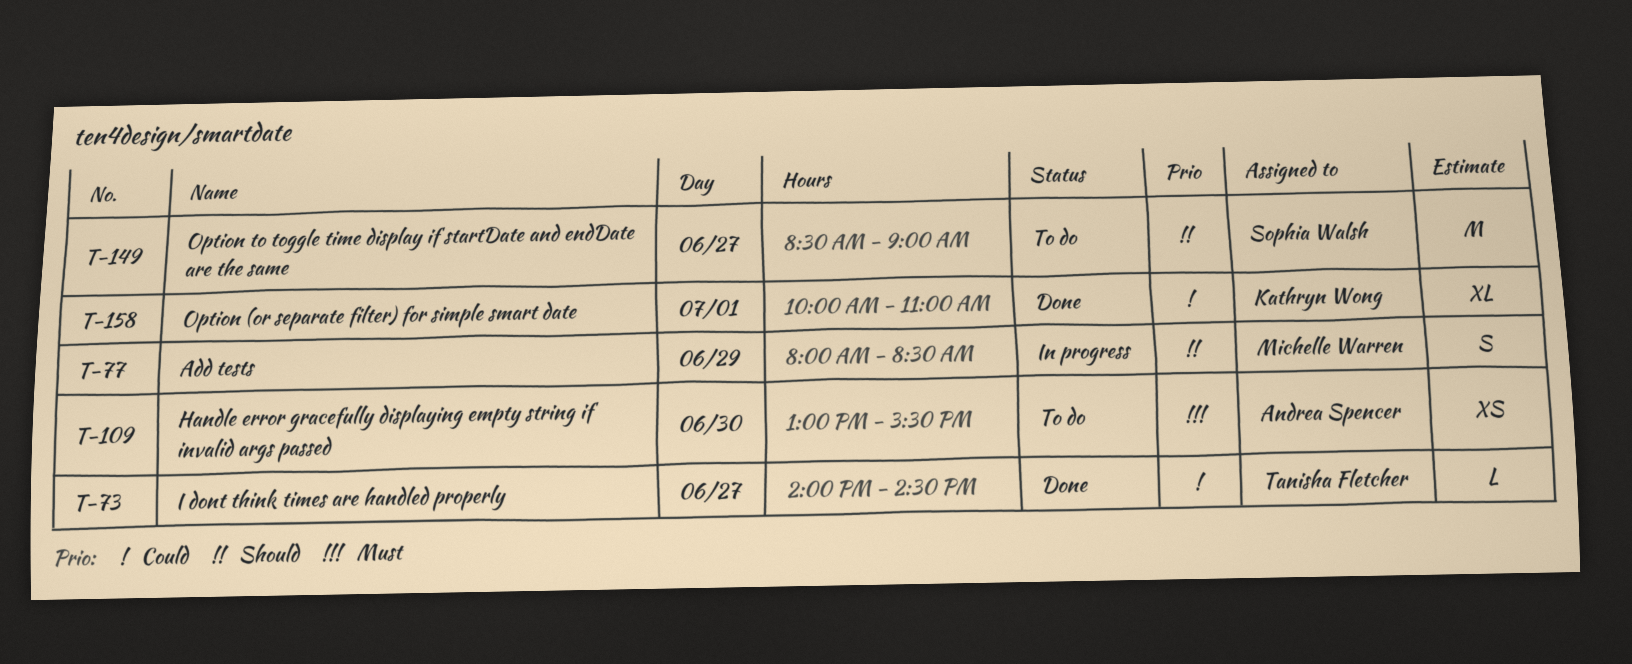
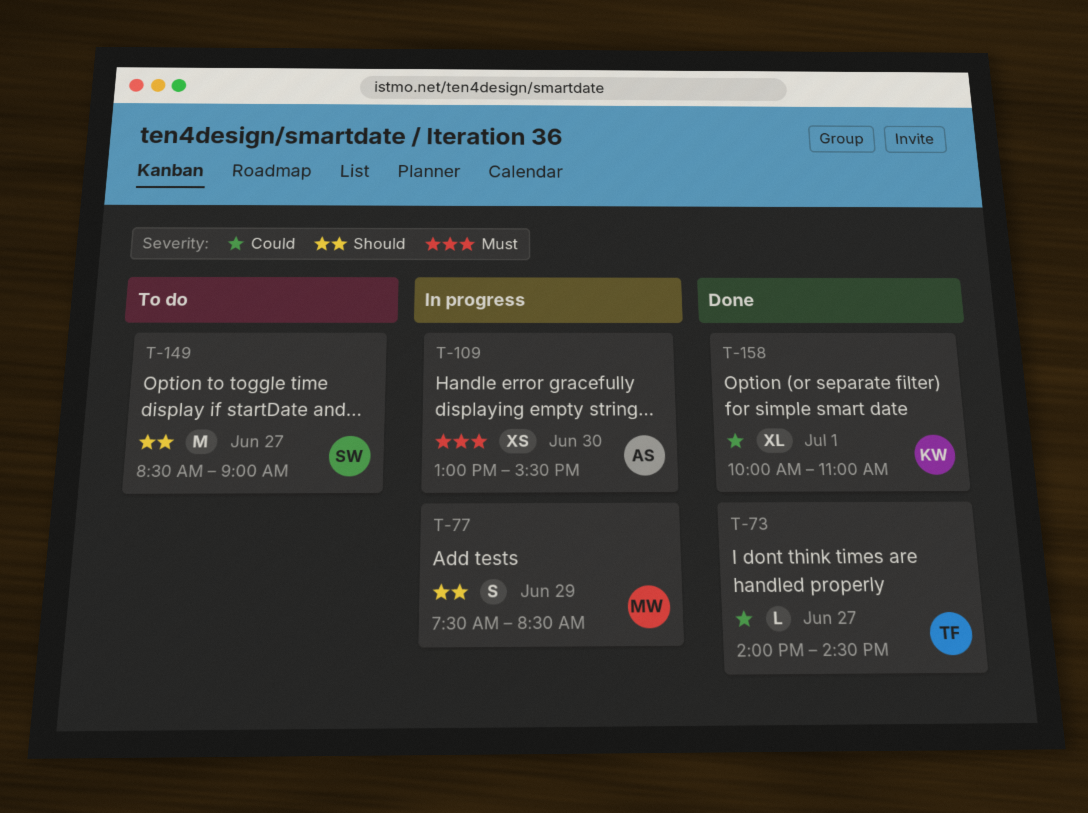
T-77, begins: 08:00 -> 07:30
T-109, status: To do -> In progress

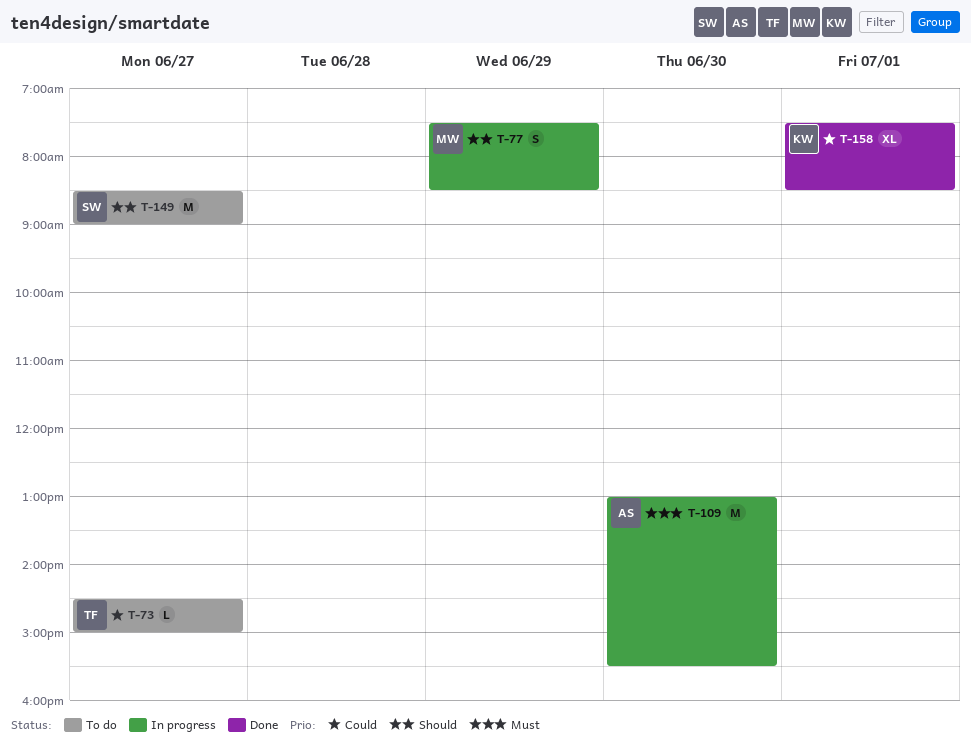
T-73, status: Done -> To do
T-73, begins: 14:00 -> 14:30
T-73, ends: 14:30 -> 15:00
T-109, estimate: XS -> M
T-158, begins: 10:00 -> 07:30
T-158, ends: 11:00 -> 08:30

